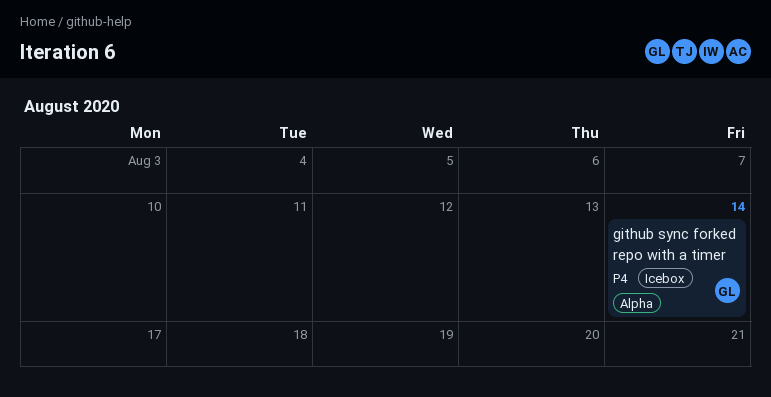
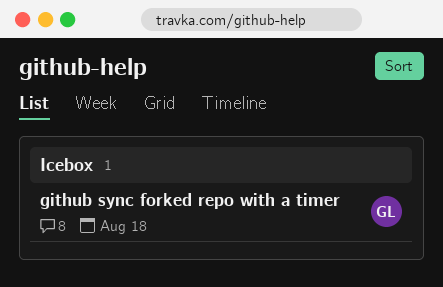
github sync forked repo with a timer, due: Aug 14 -> Aug 18

